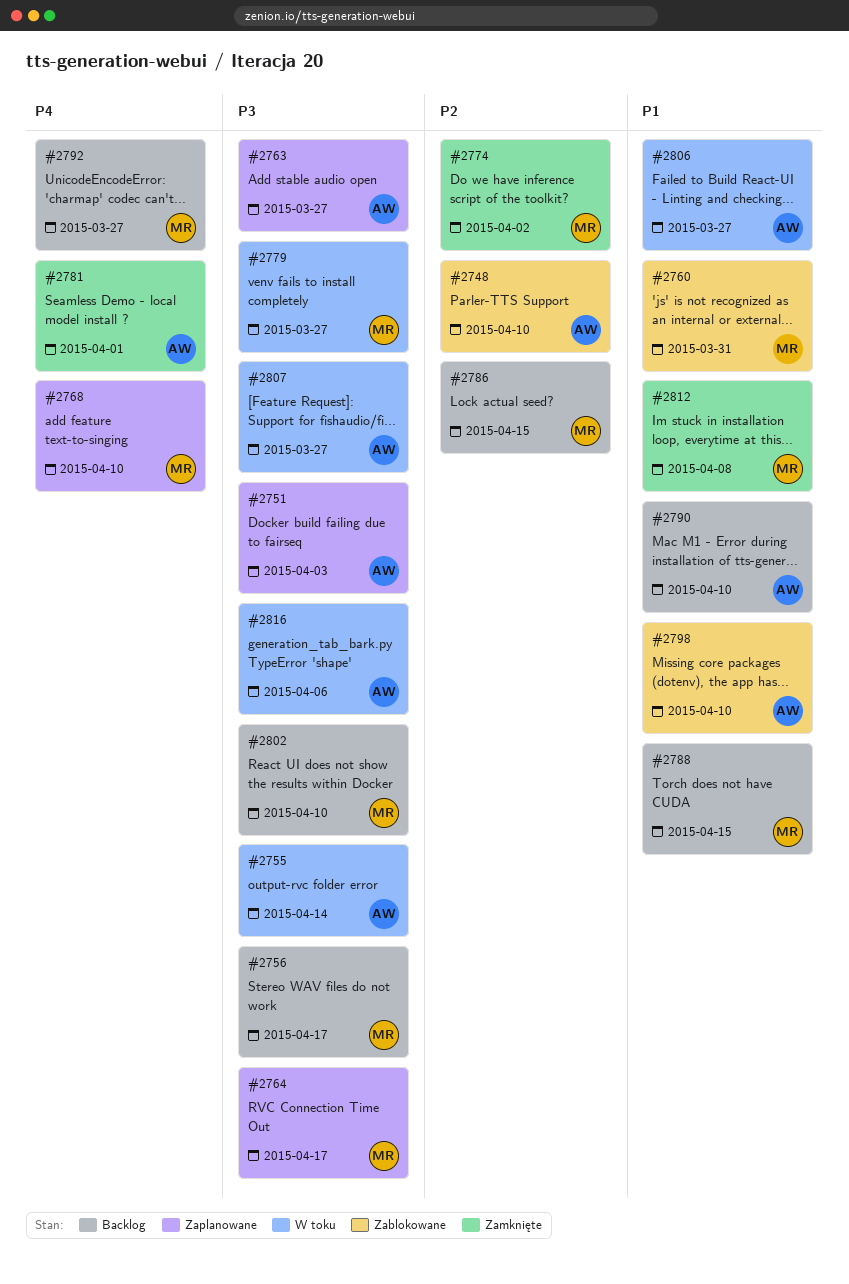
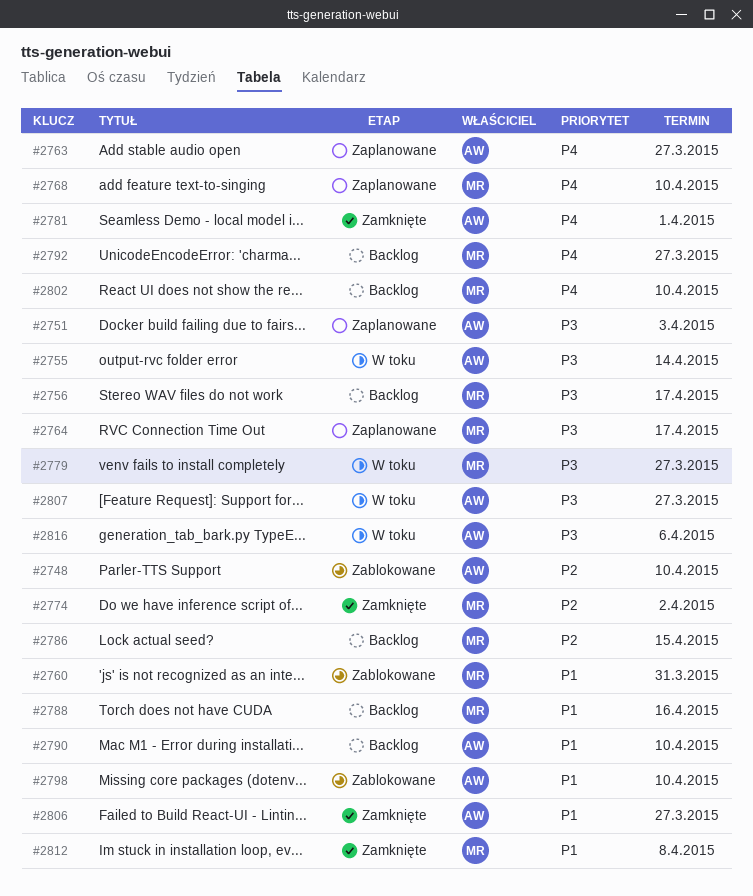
#2763, priority: P3 -> P4
#2788, due: Apr 15 -> Apr 16
#2802, priority: P3 -> P4
#2806, status: W toku -> Zamknięte

